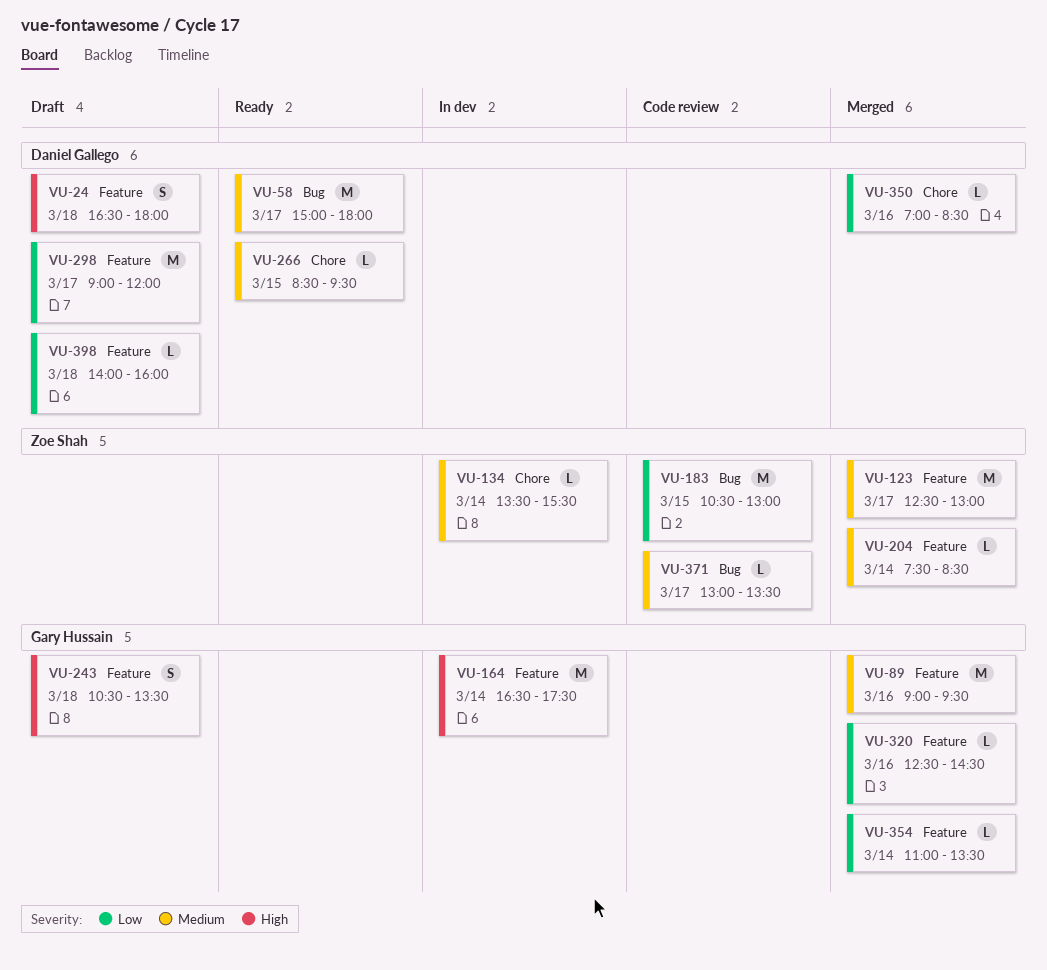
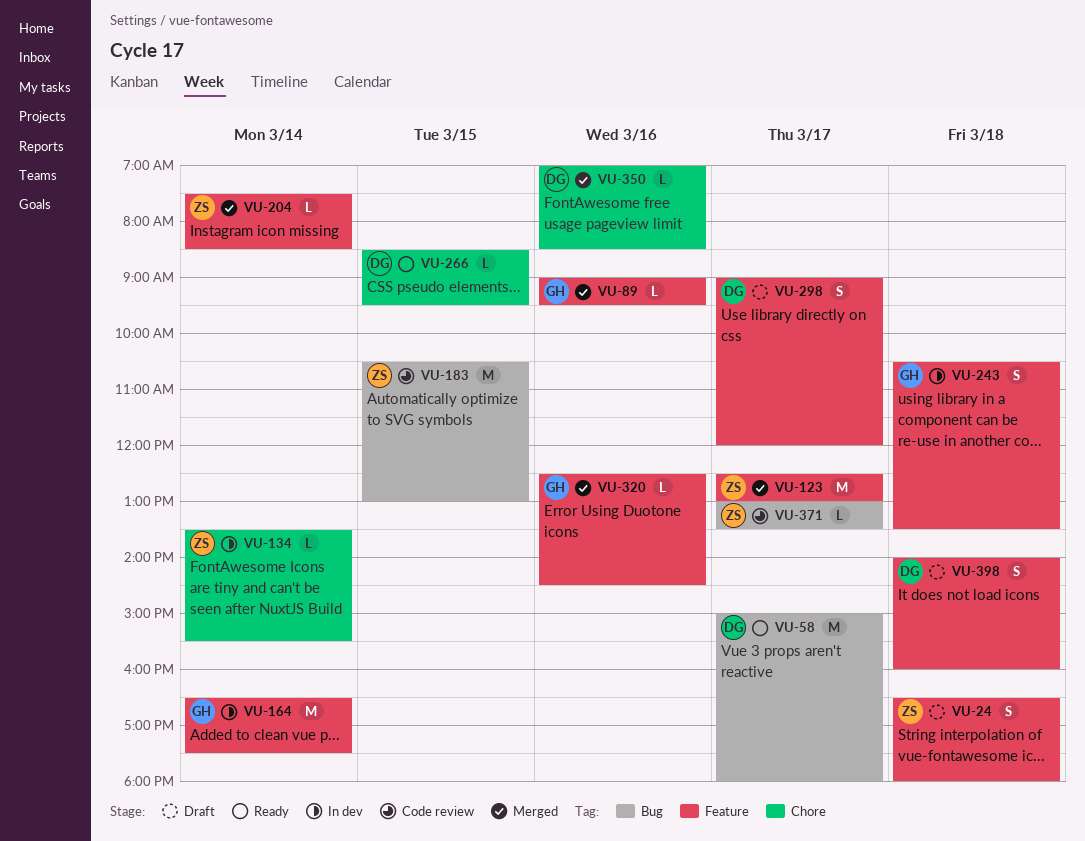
VU-24, owner: Daniel Gallego -> Zoe Shah
VU-89, estimate: M -> L
VU-243, status: Draft -> In dev
VU-298, estimate: M -> S
VU-354: present -> none
VU-398, estimate: L -> S

